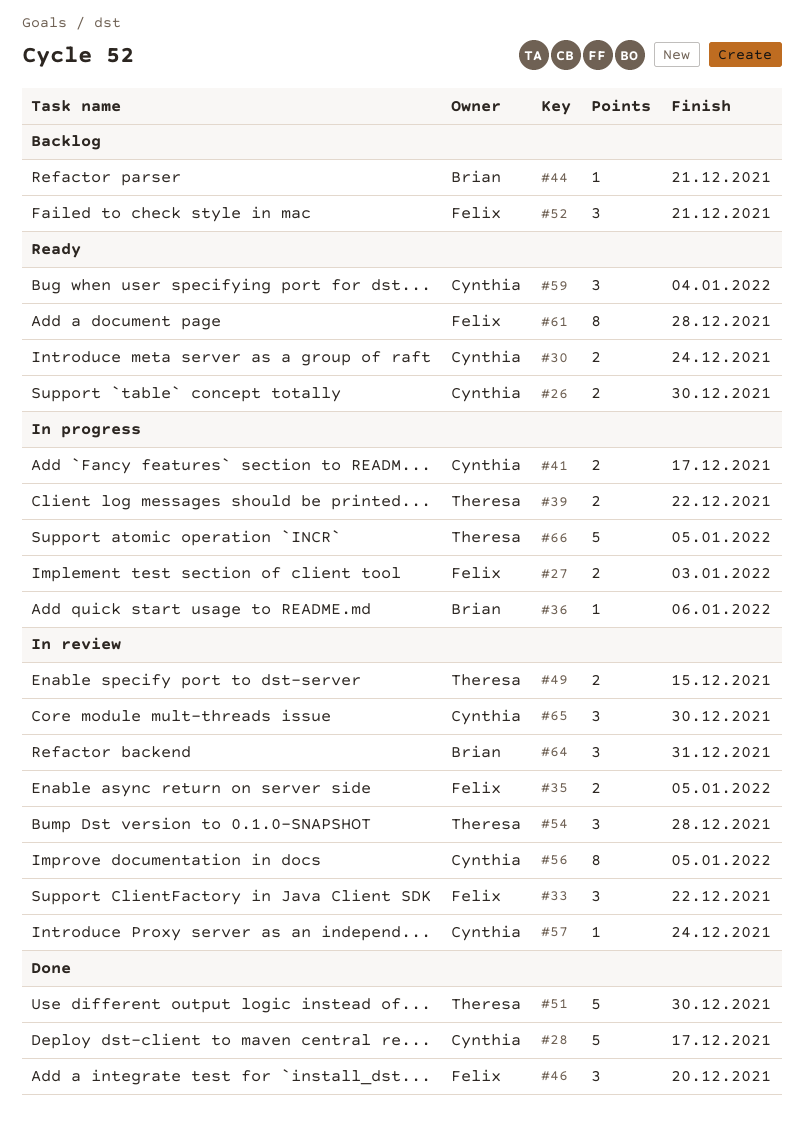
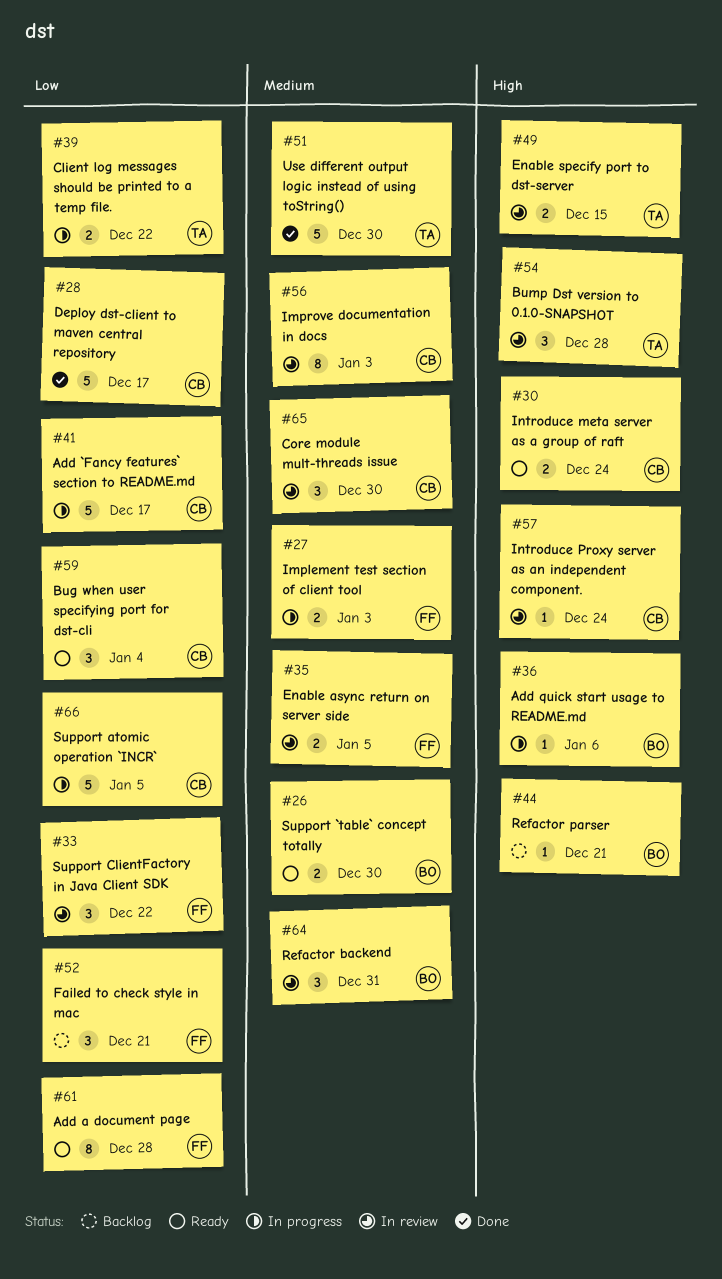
#26, owner: Cynthia -> Brian
#41, estimate: 2 -> 5
#46: present -> none
#56, due: Jan 5 -> Jan 3
#66, owner: Theresa -> Cynthia

